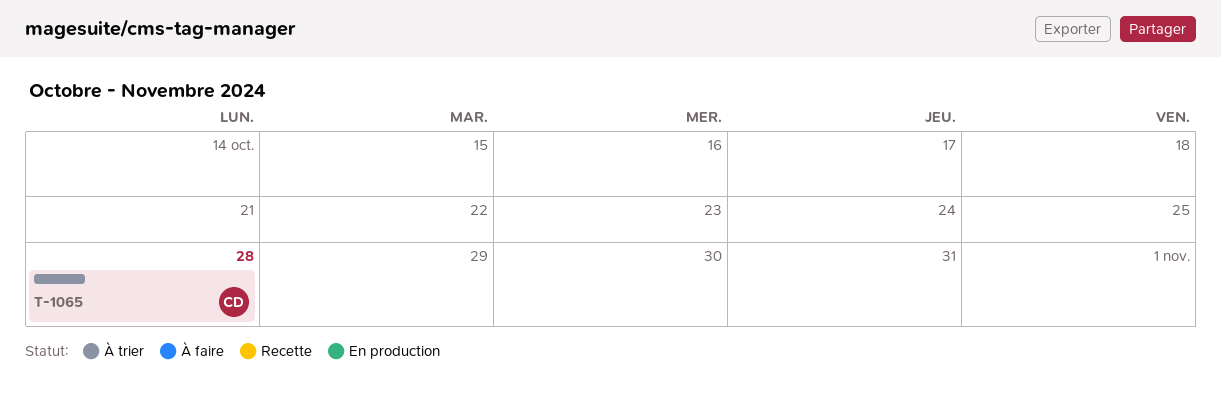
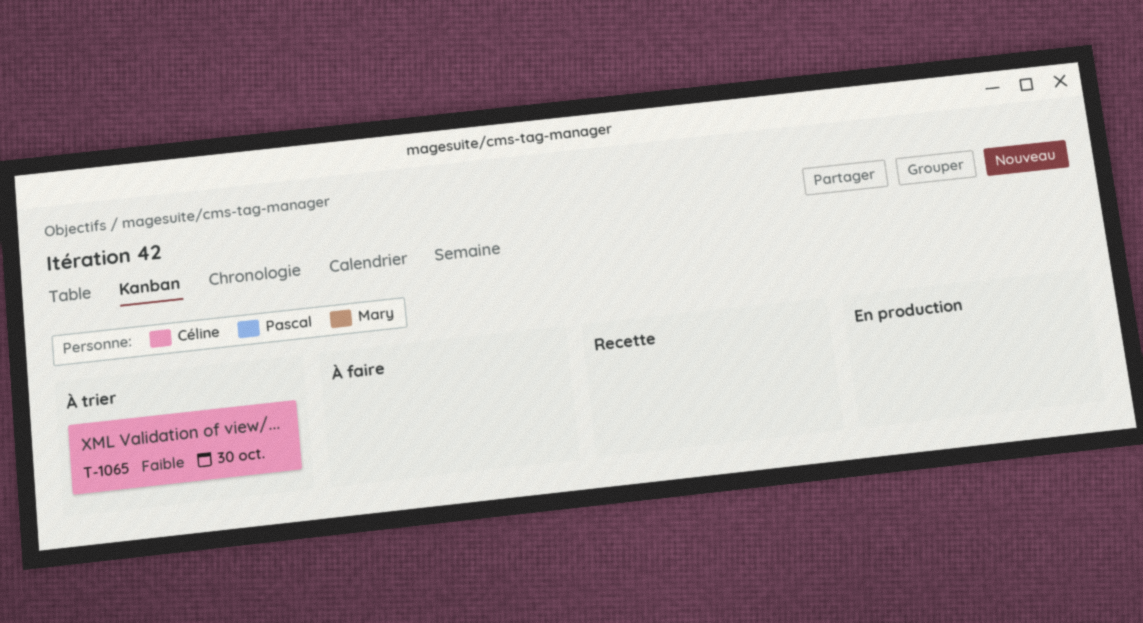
T-1065, due: Oct 28 -> Oct 30

